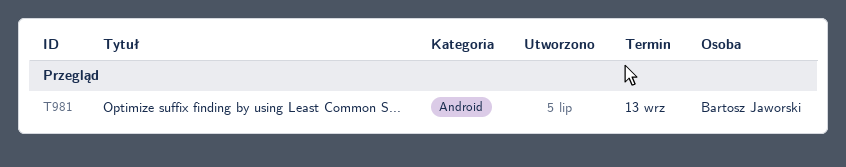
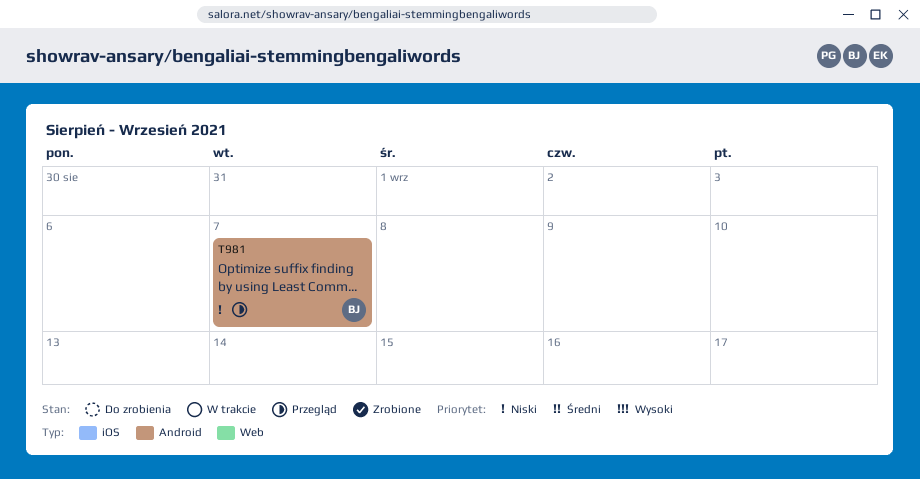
T981, due: Sep 13 -> Sep 7

